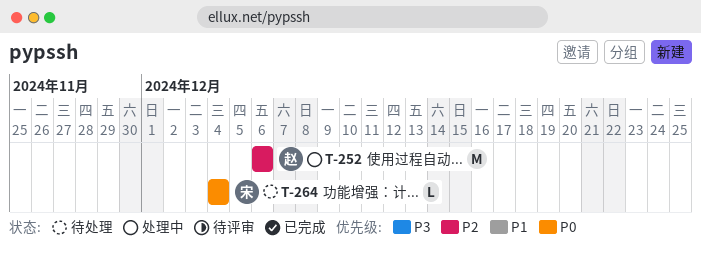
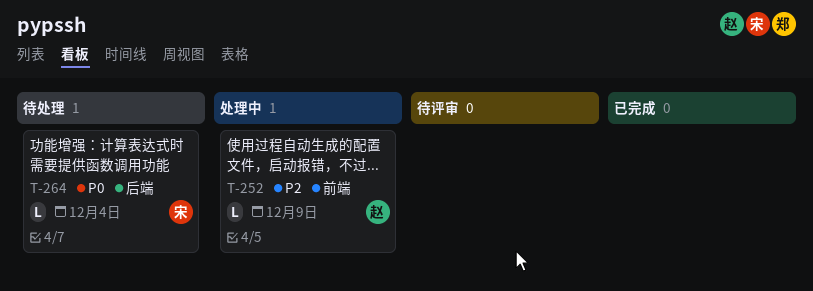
T-252, estimate: M -> L
T-252, due: Dec 6 -> Dec 9

